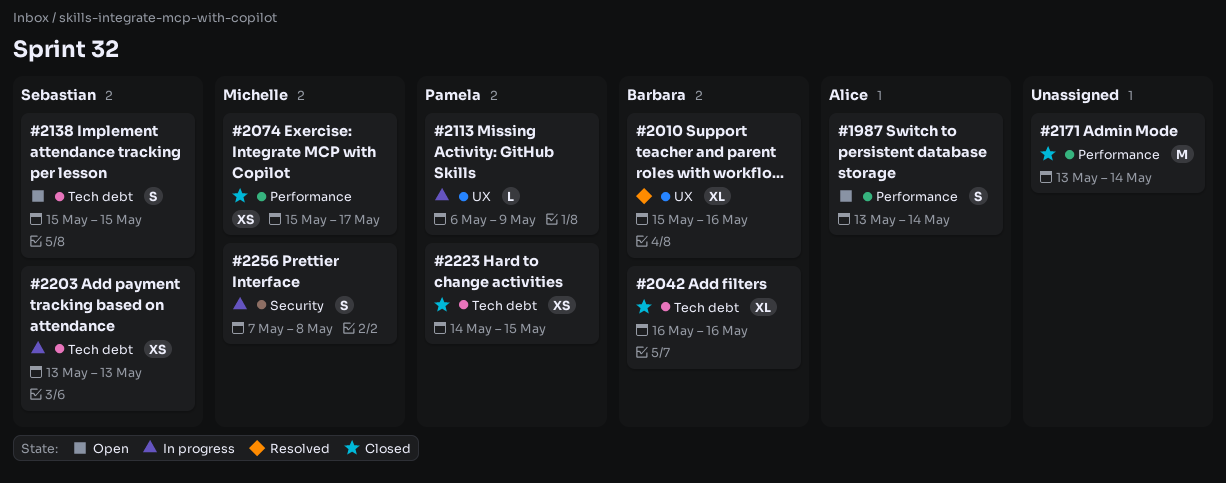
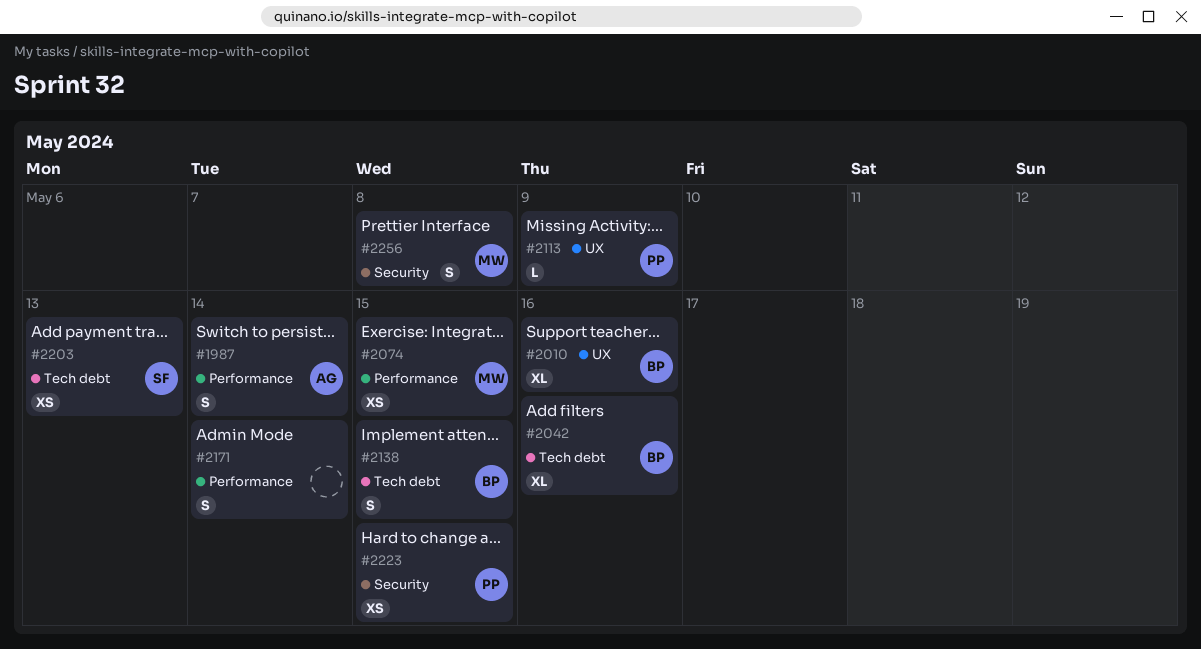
#2074, due: May 17 -> May 15
#2138, owner: Sebastian -> Barbara
#2171, estimate: M -> S
#2223, label: Tech debt -> Security

